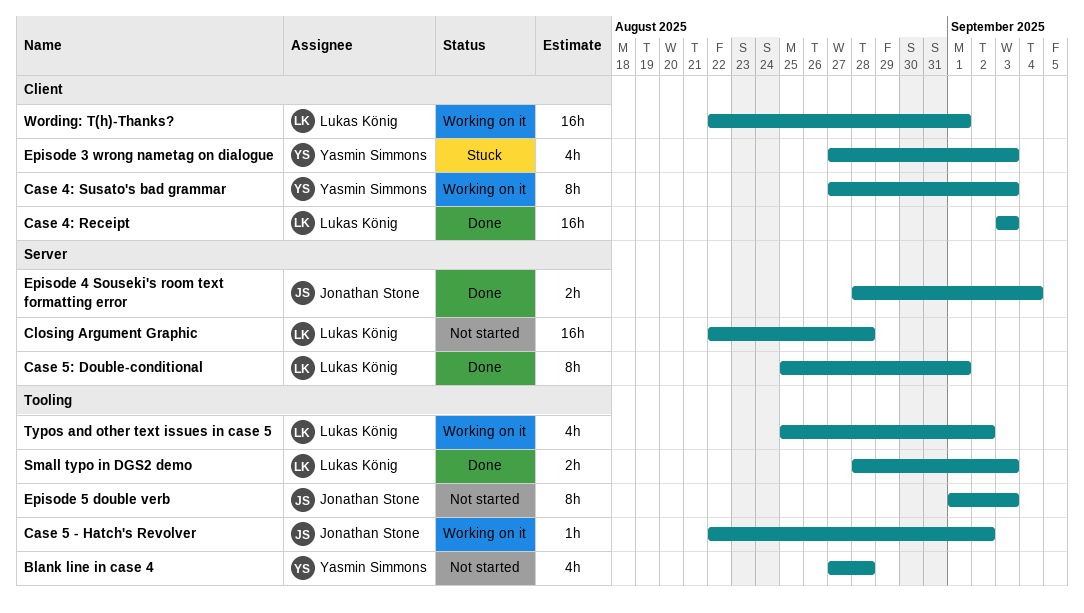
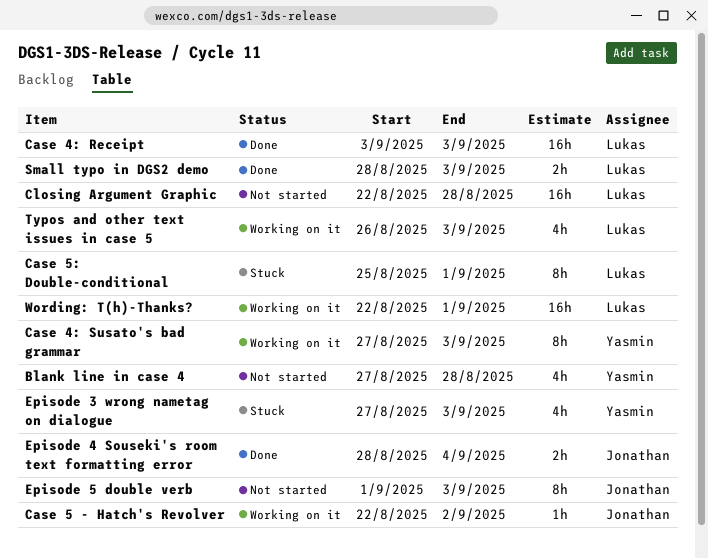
Case 5: Double-conditional, status: Done -> Stuck
Typos and other text issues in case 5, start: Aug 25 -> Aug 26
Typos and other text issues in case 5, due: Sep 2 -> Sep 3

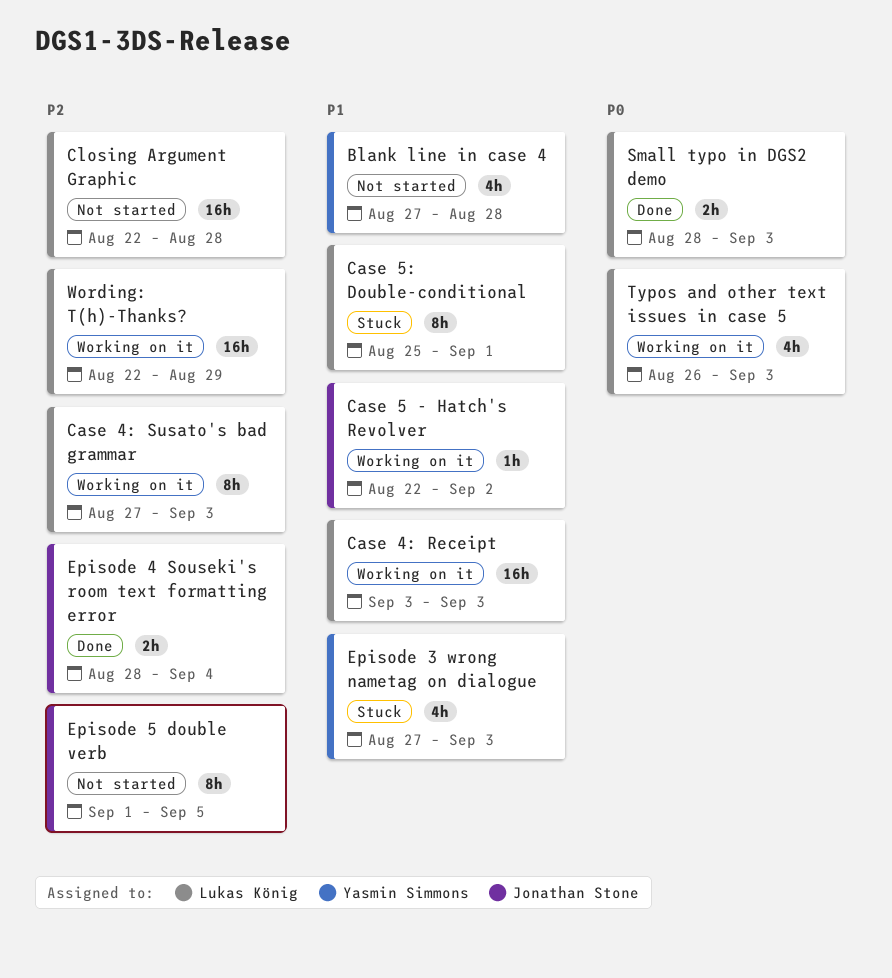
Case 4: Receipt, status: Done -> Working on it
Case 4: Susato's bad grammar, owner: Yasmin Simmons -> Lukas König
Episode 5 double verb, due: Sep 3 -> Sep 5
Wording: T(h)-Thanks?, due: Sep 1 -> Aug 29

